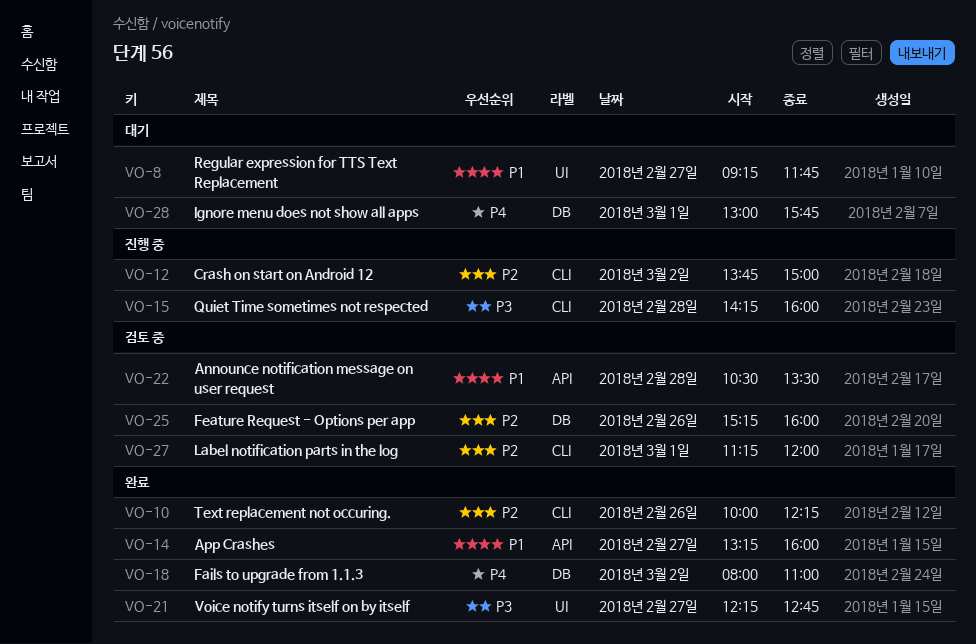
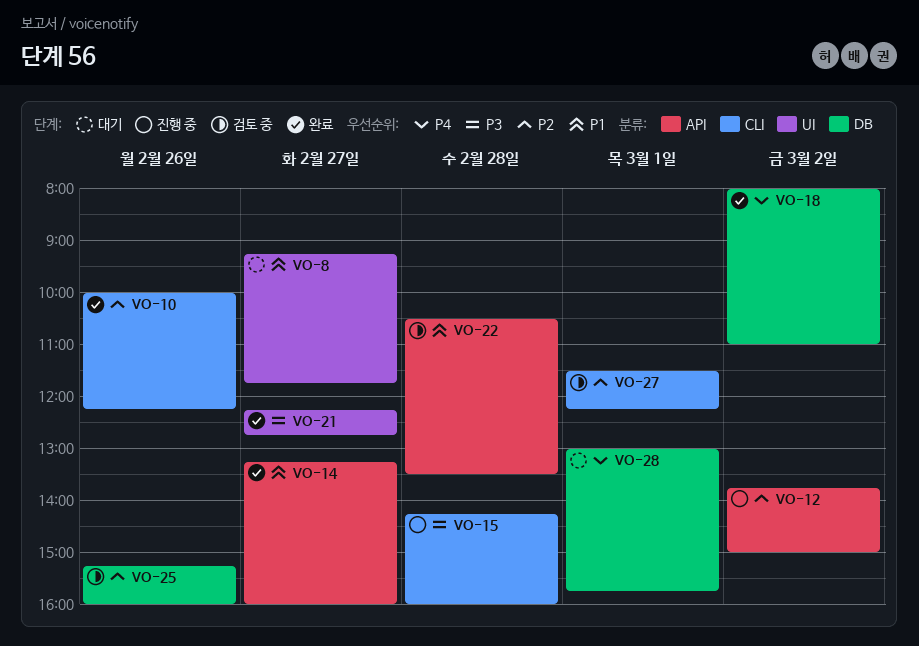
VO-12, label: CLI -> API
VO-27, begins: 11:15 -> 11:30
VO-27, ends: 12:00 -> 12:15

